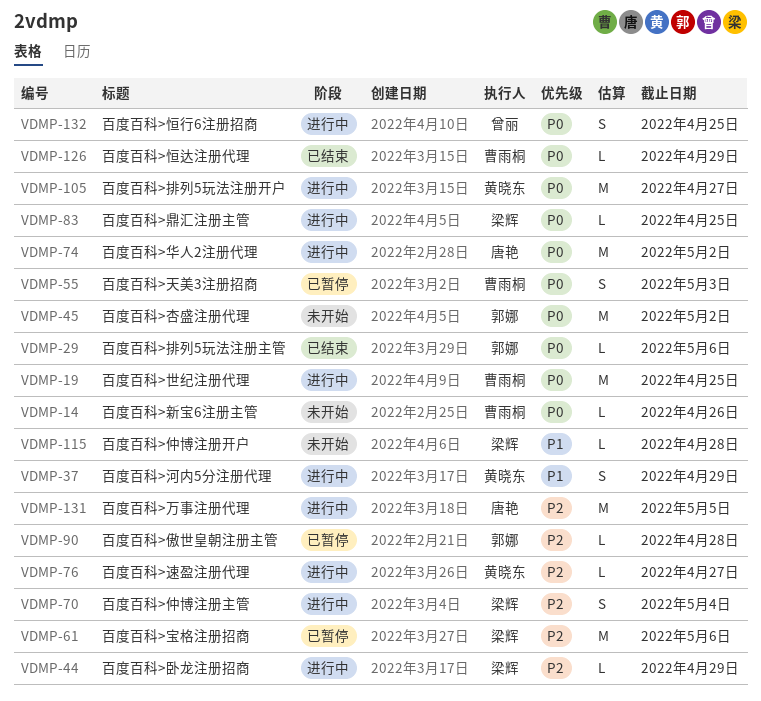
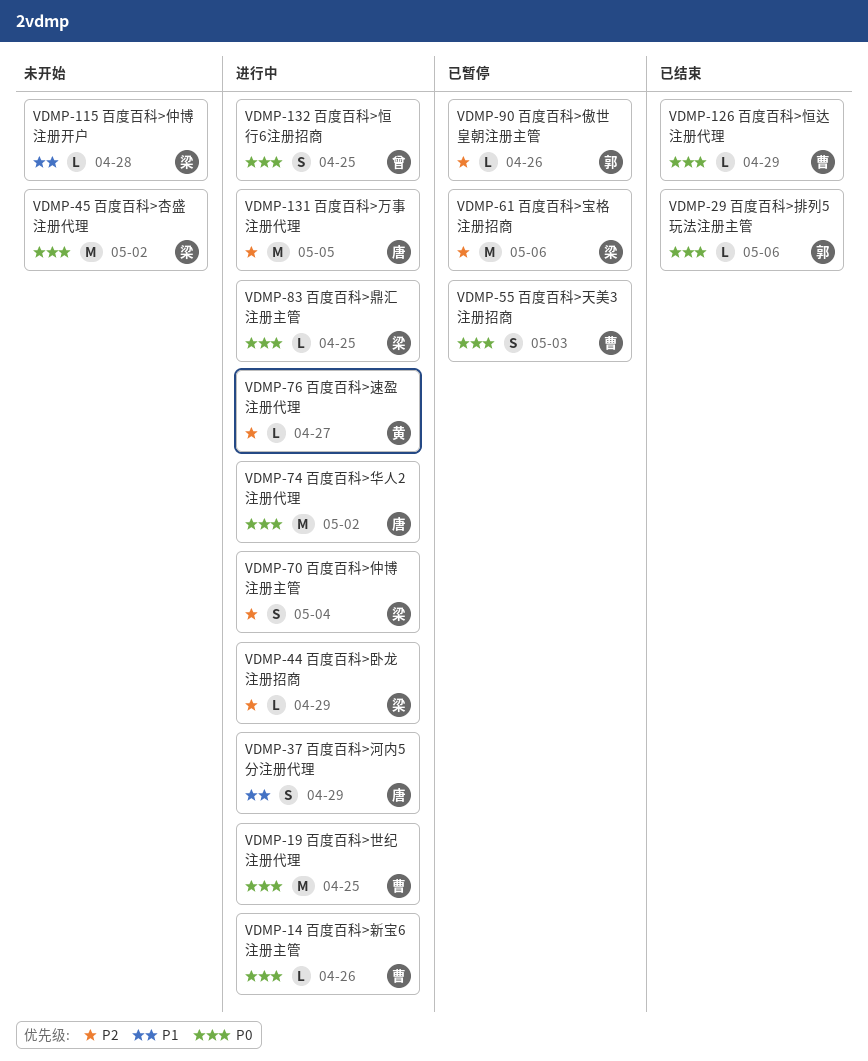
VDMP-14, status: 未开始 -> 进行中
VDMP-37, owner: 黄晓东 -> 唐艳
VDMP-45, owner: 郭娜 -> 梁辉
VDMP-90, due: Apr 28 -> Apr 26
VDMP-105: present -> none

